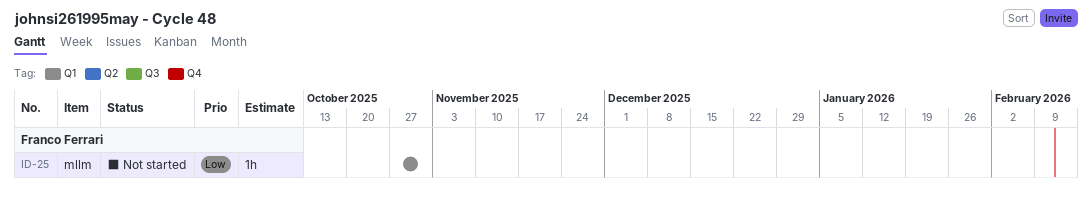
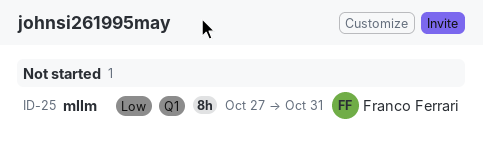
ID-25, estimate: 1h -> 8h

